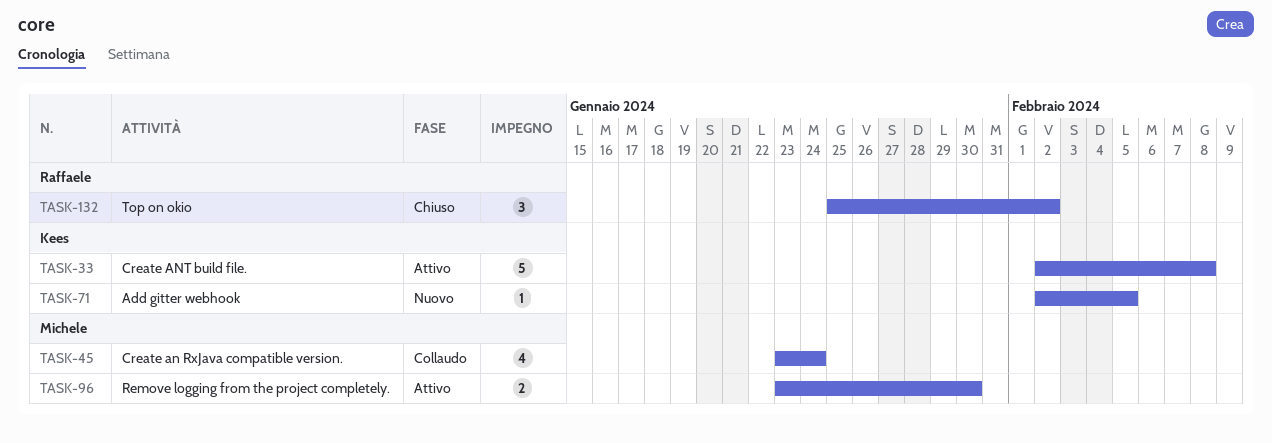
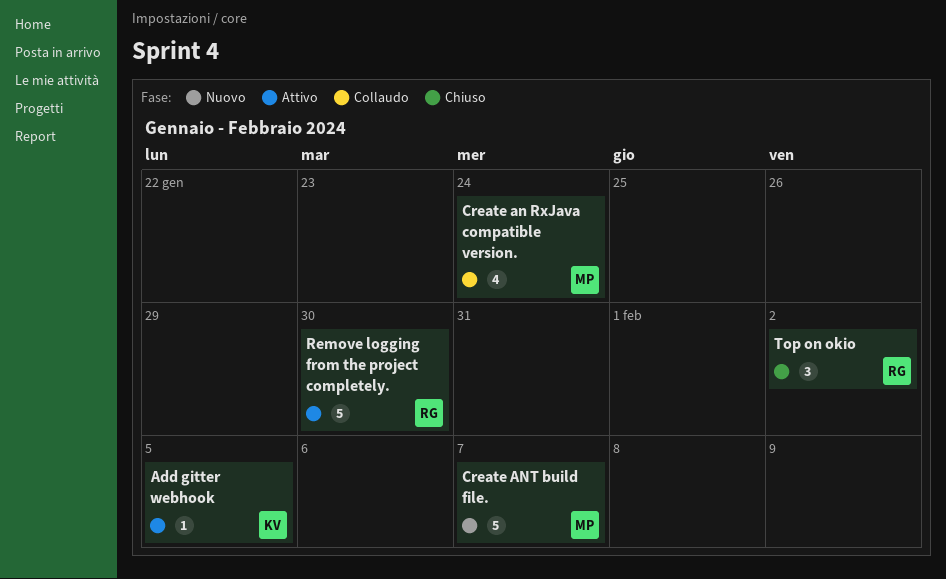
Add gitter webhook, status: Nuovo -> Attivo
Create ANT build file., status: Attivo -> Nuovo
Create ANT build file., owner: Kees -> Michele
Create ANT build file., due: Feb 8 -> Feb 7
Remove logging from the project completely., owner: Michele -> Raffaele
Remove logging from the project completely., estimate: 2 -> 5

